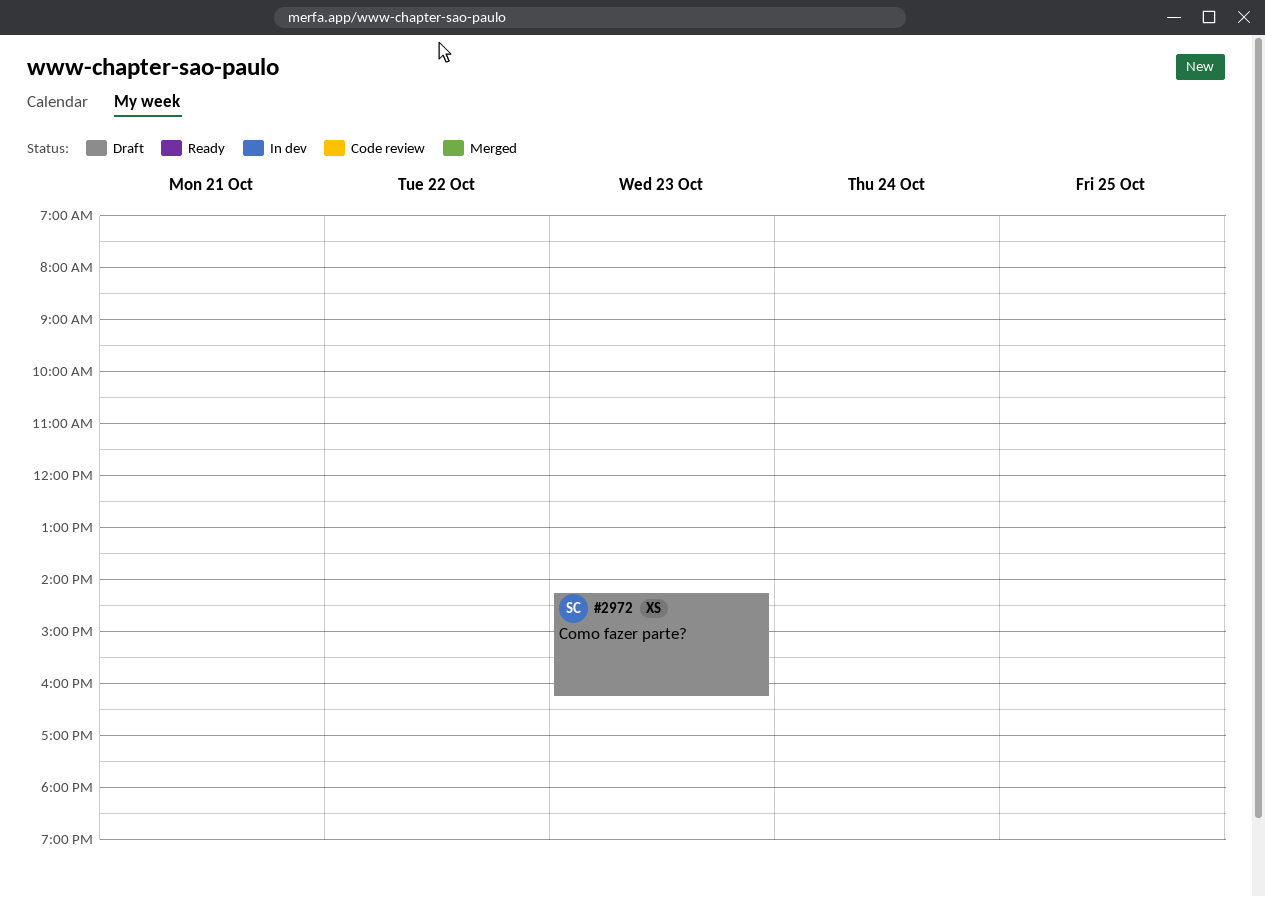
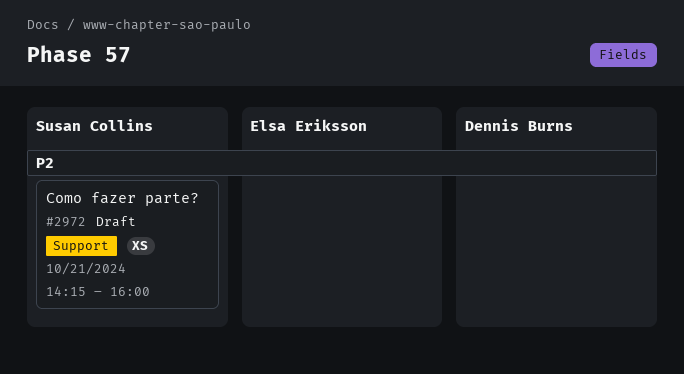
#2972, day: Oct 23 -> Oct 21
#2972, ends: 16:15 -> 16:00

